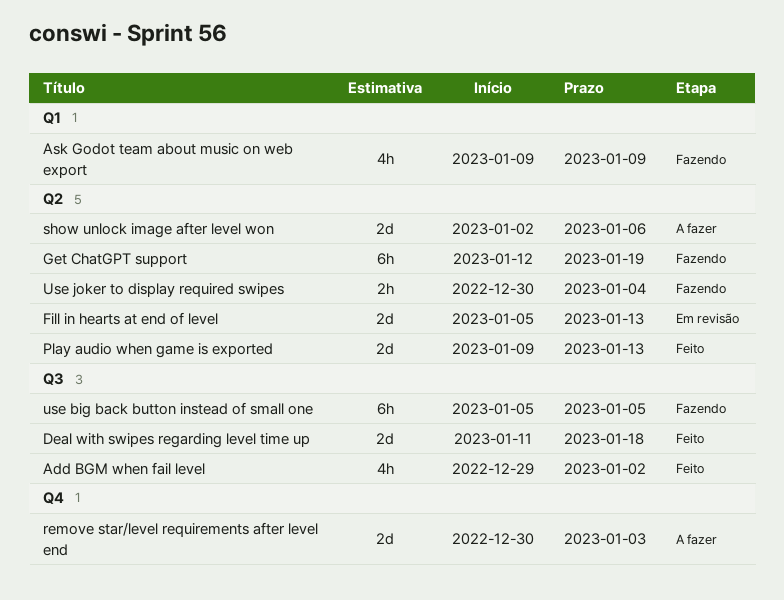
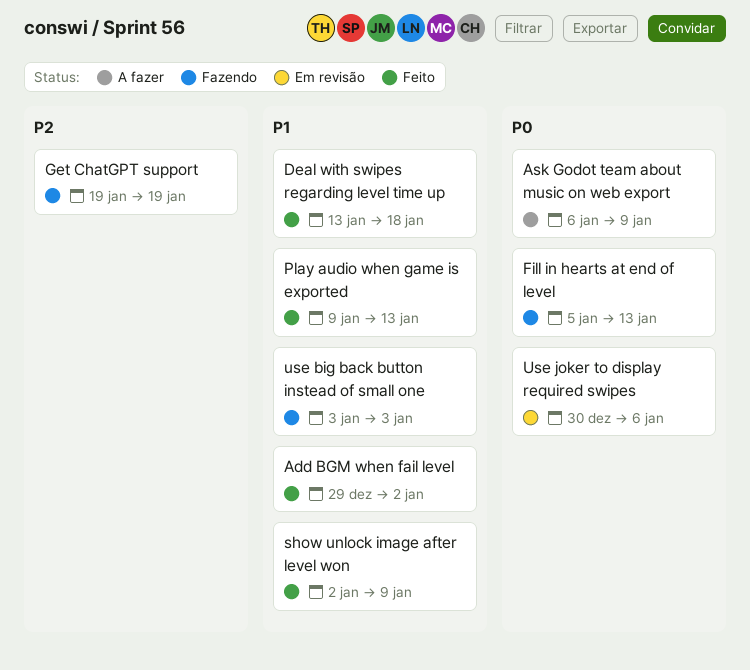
Ask Godot team about music on web export, status: Fazendo -> A fazer
Ask Godot team about music on web export, start: Jan 9 -> Jan 6
Deal with swipes regarding level time up, start: Jan 11 -> Jan 13
Fill in hearts at end of level, status: Em revisão -> Fazendo
Get ChatGPT support, start: Jan 12 -> Jan 19
remove star/level requirements after level end: present -> none
show unlock image after level won, status: A fazer -> Feito
show unlock image after level won, due: Jan 6 -> Jan 9
use big back button instead of small one, start: Jan 5 -> Jan 3
use big back button instead of small one, due: Jan 5 -> Jan 3
Use joker to display required swipes, status: Fazendo -> Em revisão
Use joker to display required swipes, due: Jan 4 -> Jan 6

